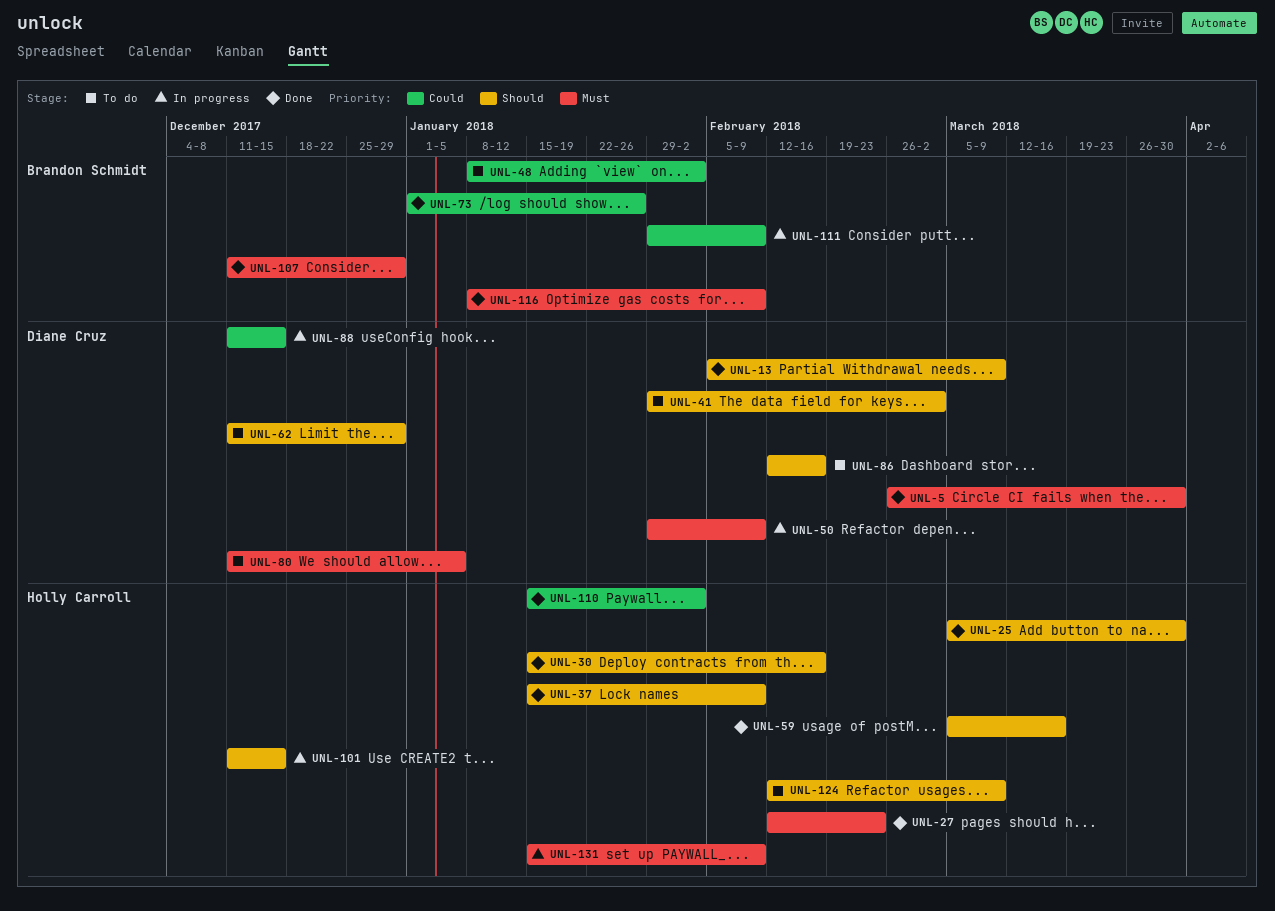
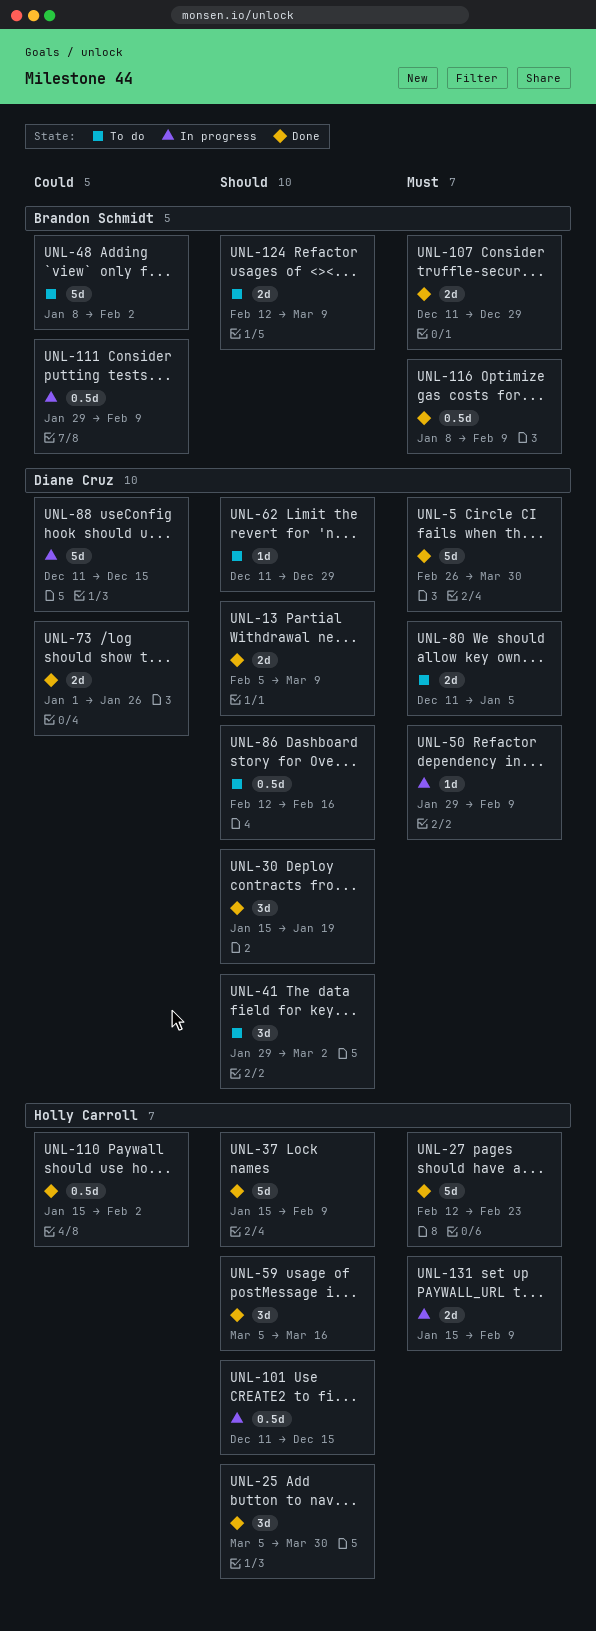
UNL-30, owner: Holly Carroll -> Diane Cruz
UNL-30, due: Feb 16 -> Jan 19
UNL-73, owner: Brandon Schmidt -> Diane Cruz
UNL-124, owner: Holly Carroll -> Brandon Schmidt

